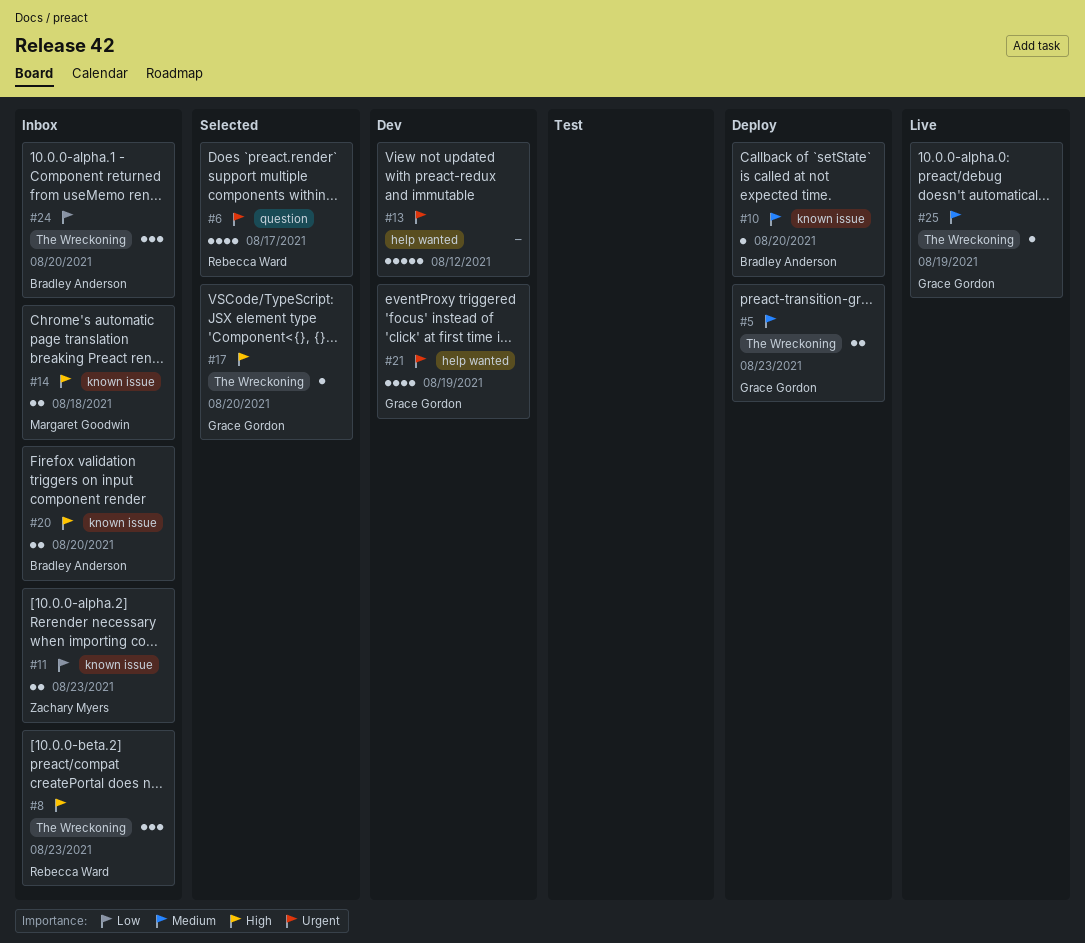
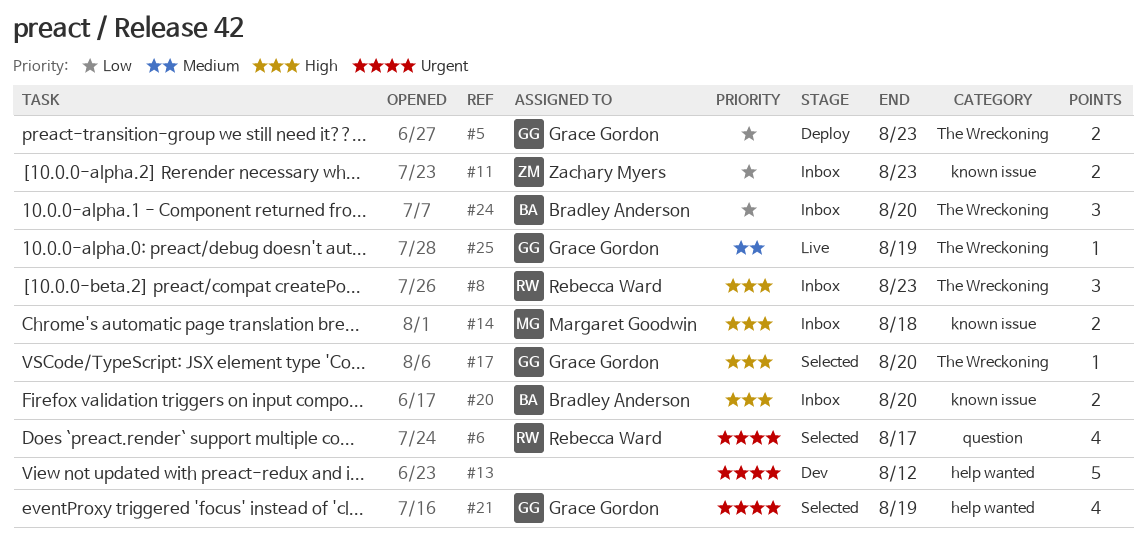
#5, priority: Medium -> Low
#10: present -> none
#21, status: Dev -> Selected

